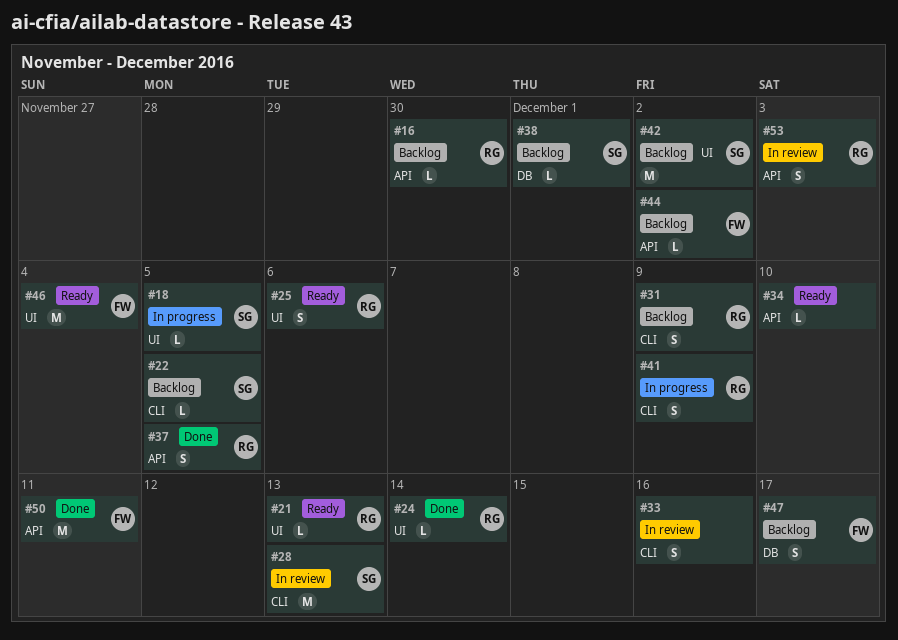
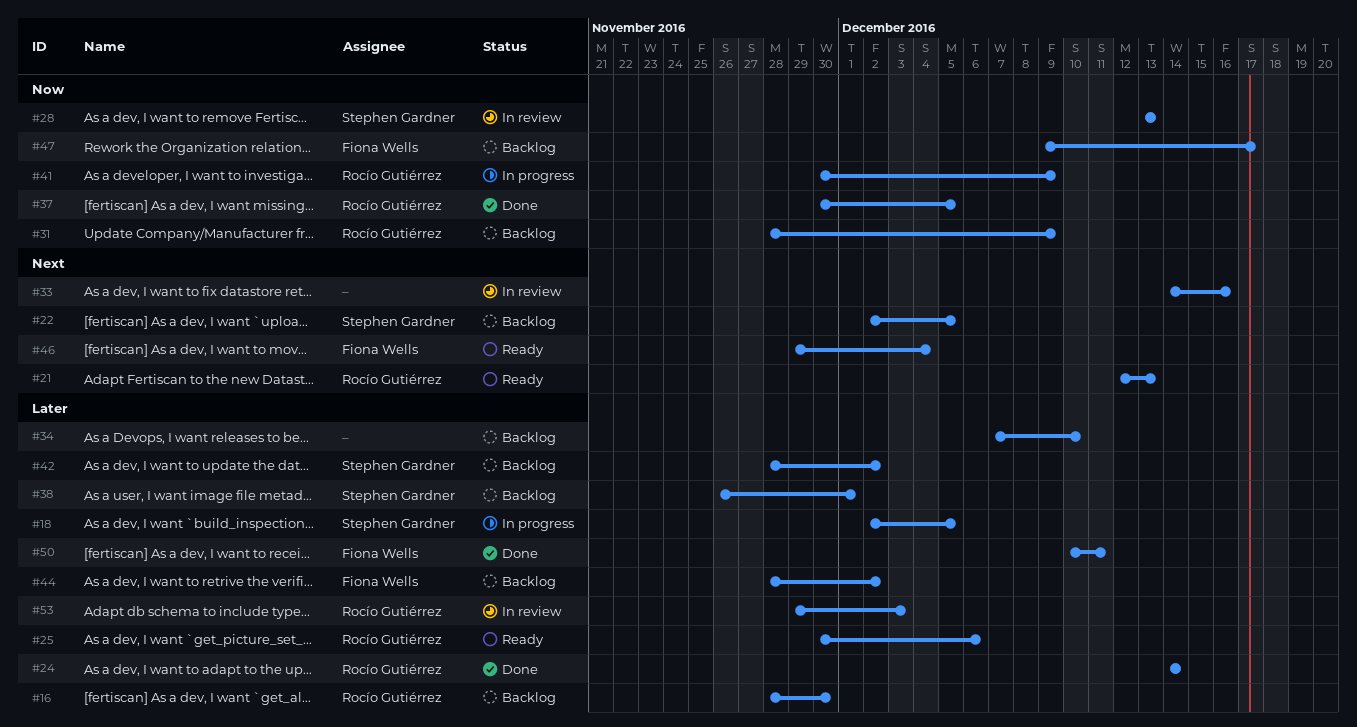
#34, status: Ready -> Backlog

